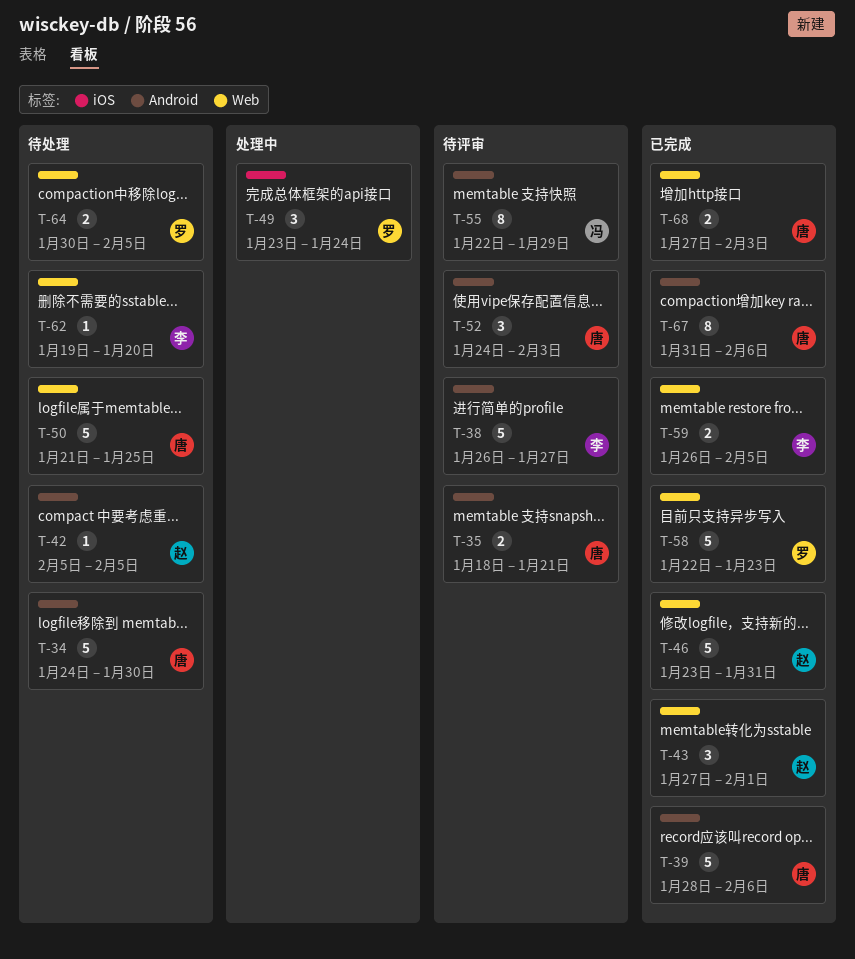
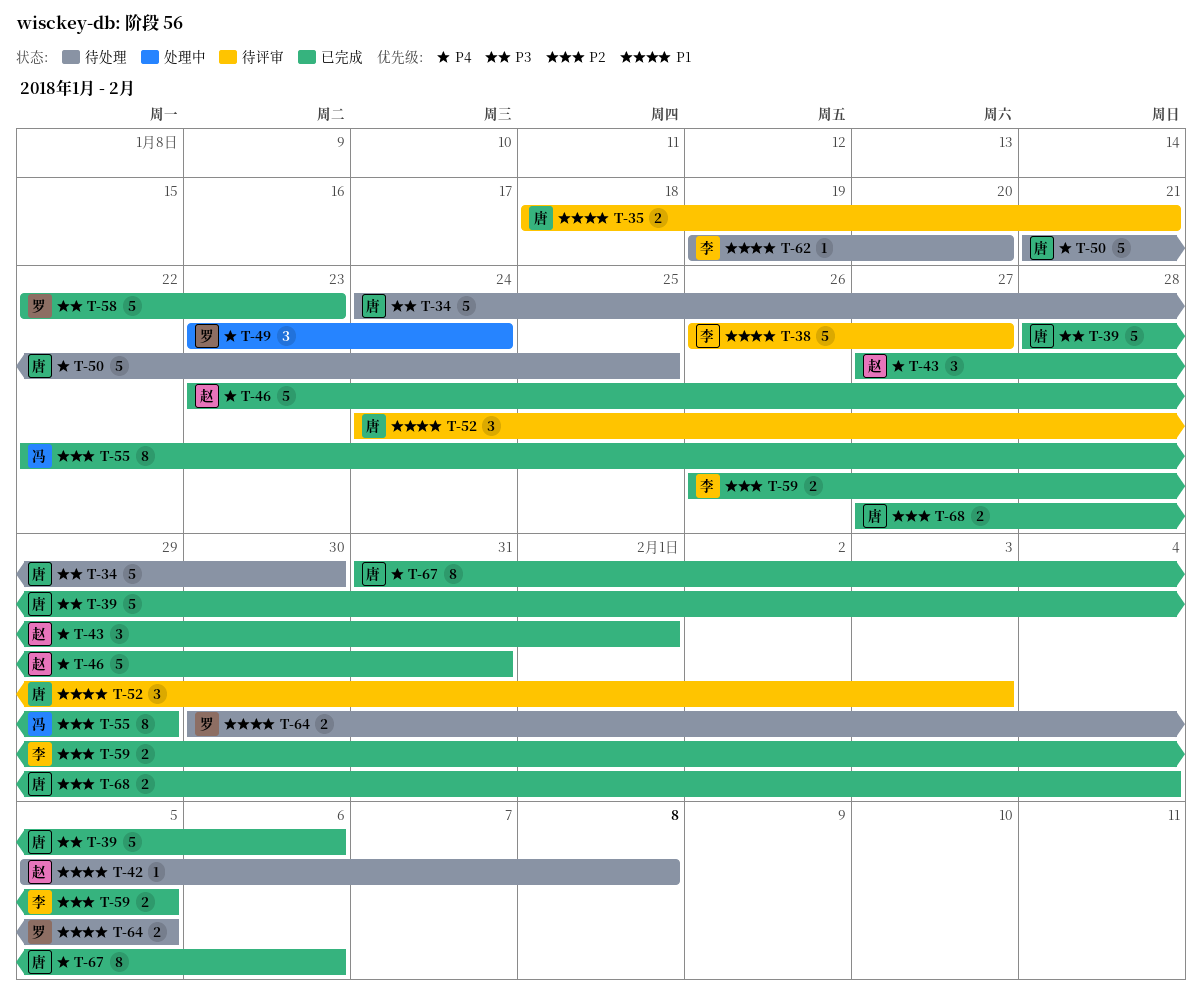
T-42, due: Feb 5 -> Feb 8
T-55, status: 待评审 -> 已完成
T-68, due: Feb 3 -> Feb 4

